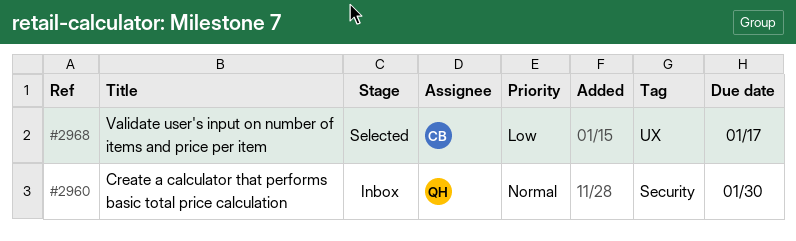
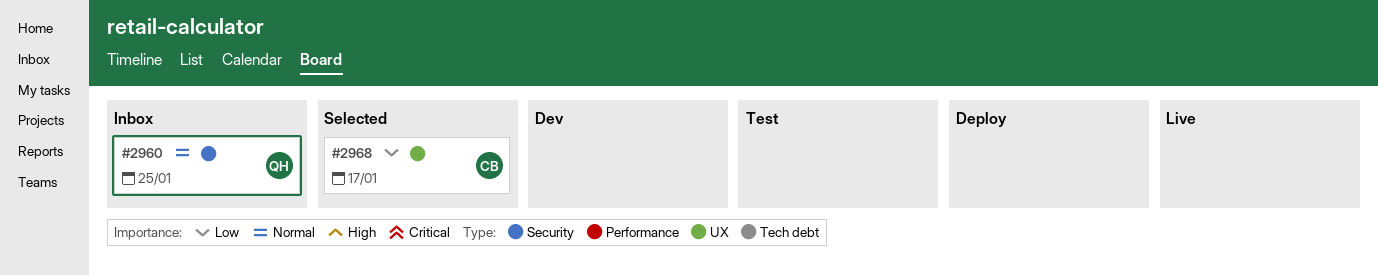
#2960, due: Jan 30 -> Jan 25

